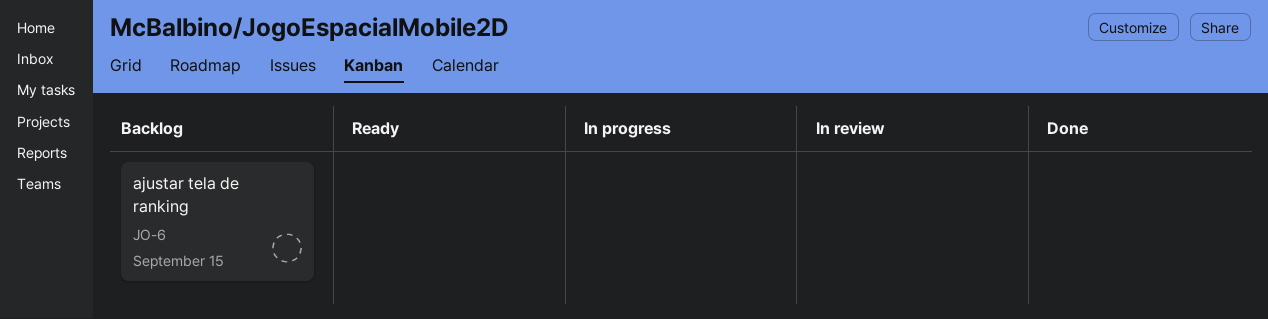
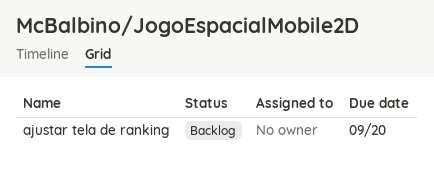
ajustar tela de ranking, due: Sep 15 -> Sep 20

